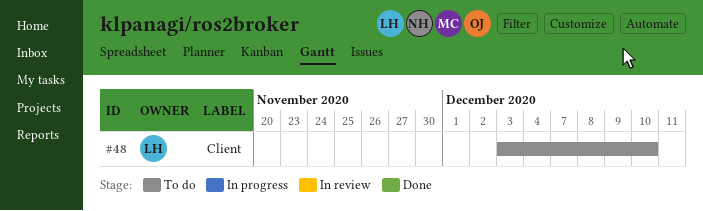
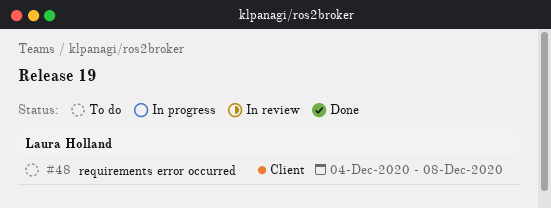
#48, start: Dec 3 -> Dec 4
#48, due: Dec 10 -> Dec 8

